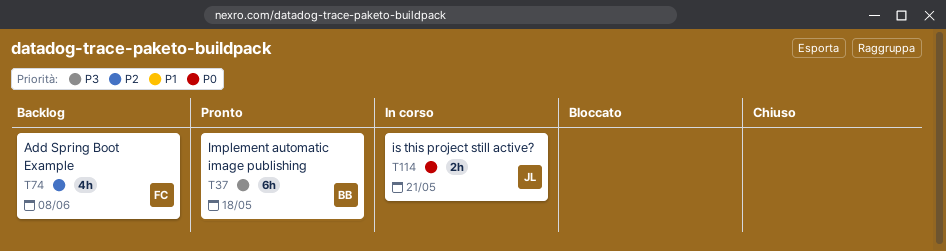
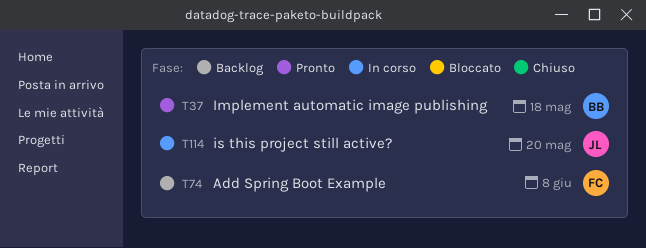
T114, due: May 21 -> May 20

